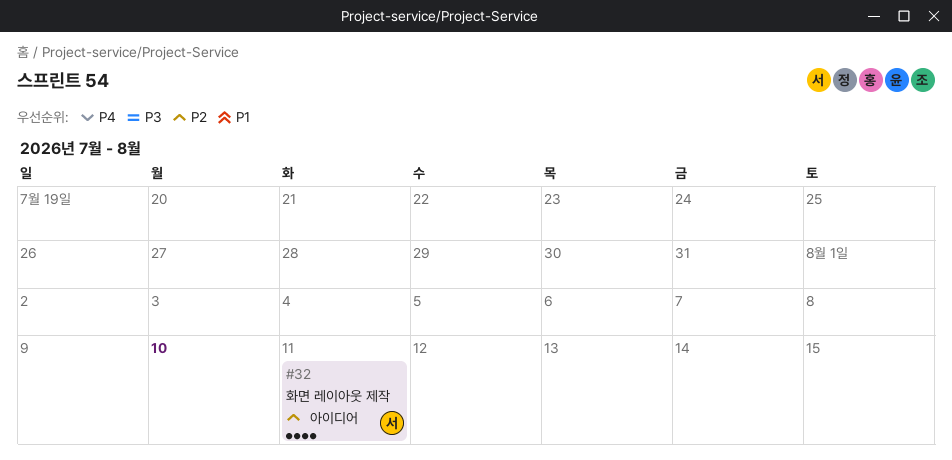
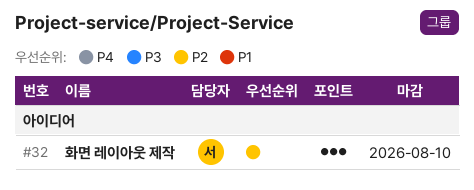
#32, estimate: 4 -> 3
#32, due: Aug 11 -> Aug 10

